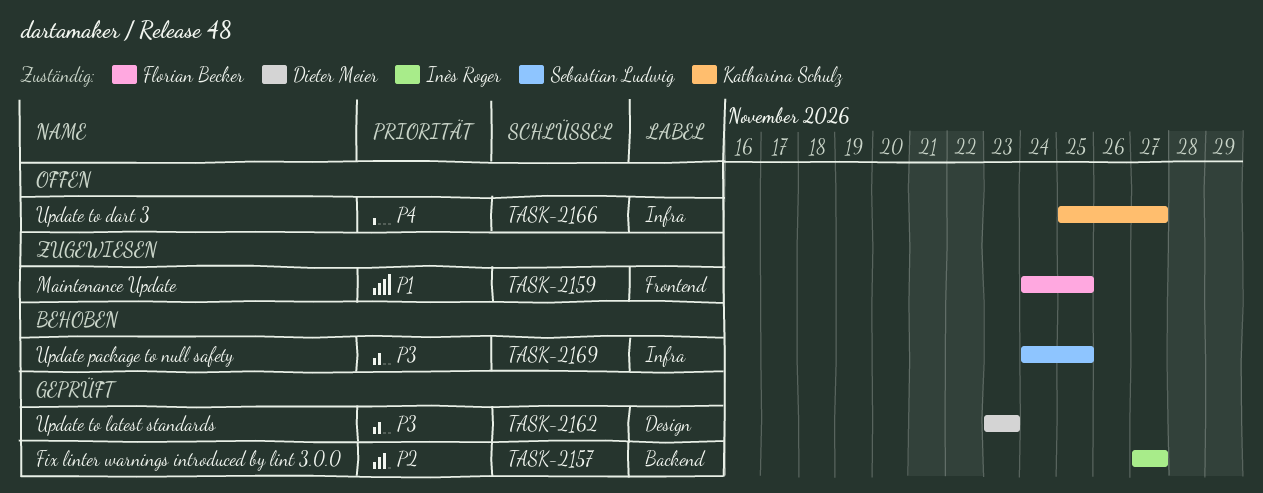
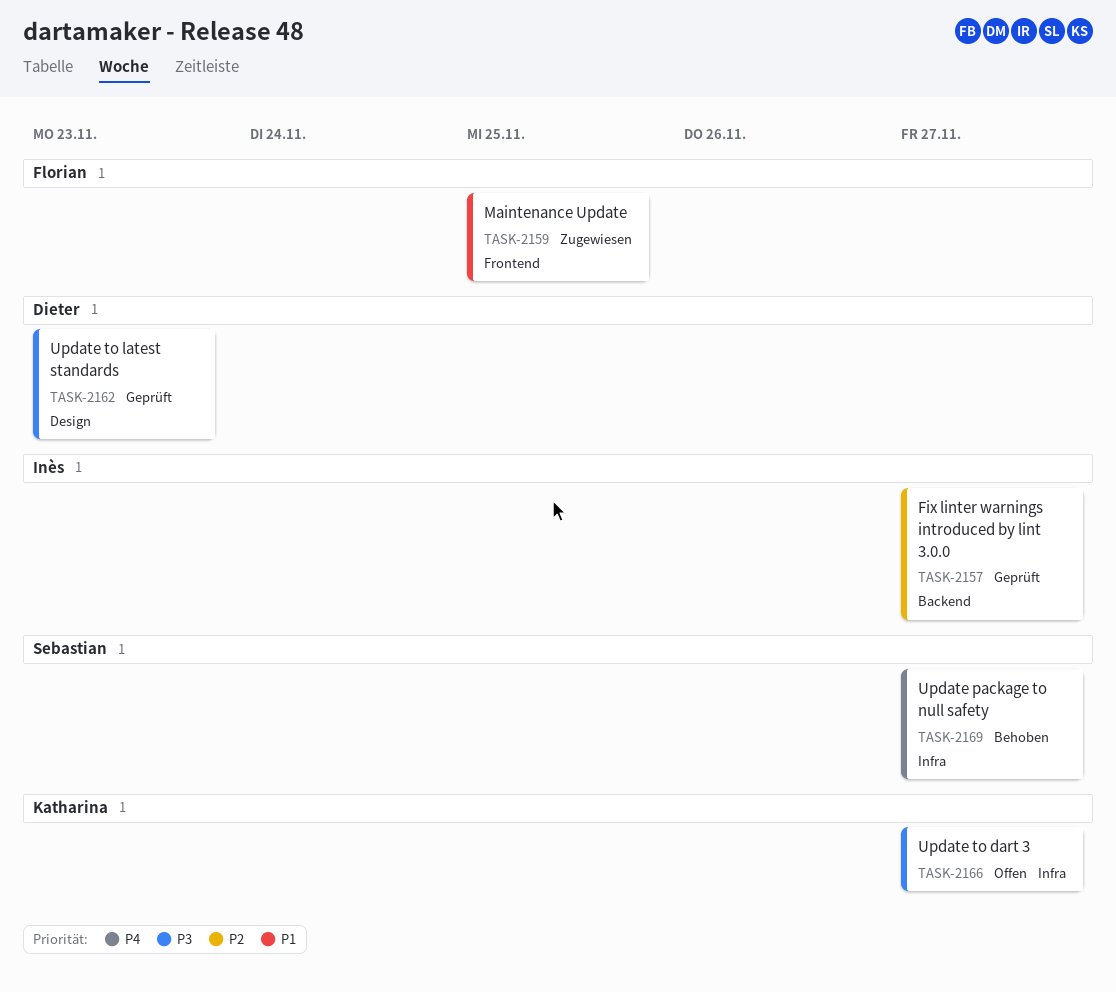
TASK-2166, priority: P4 -> P3
TASK-2169, priority: P3 -> P4
TASK-2169, due: Nov 25 -> Nov 27

